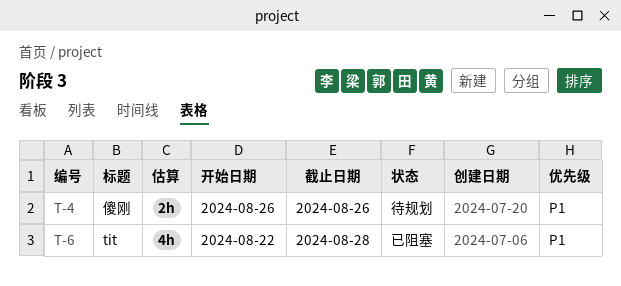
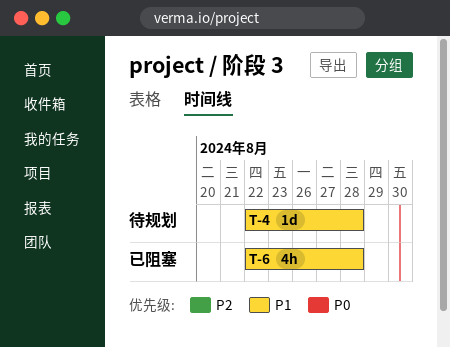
T-4, estimate: 2h -> 1d
T-4, start: Aug 26 -> Aug 22
T-4, due: Aug 26 -> Aug 28

